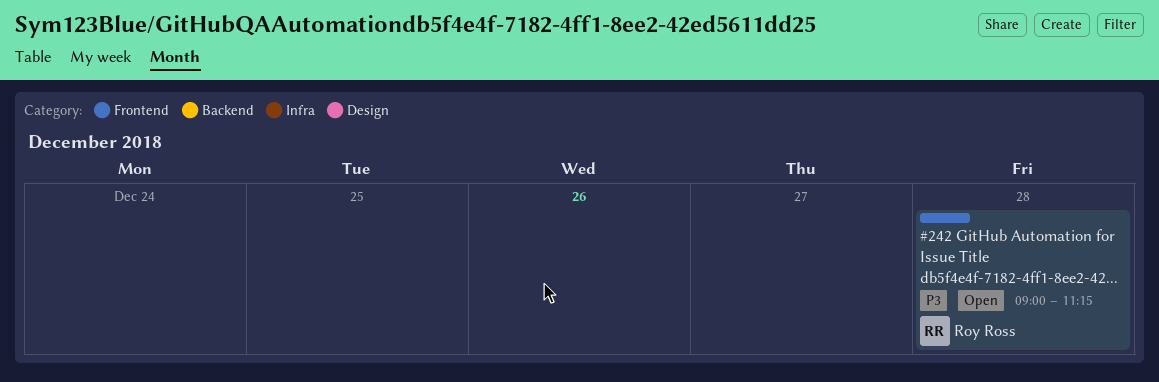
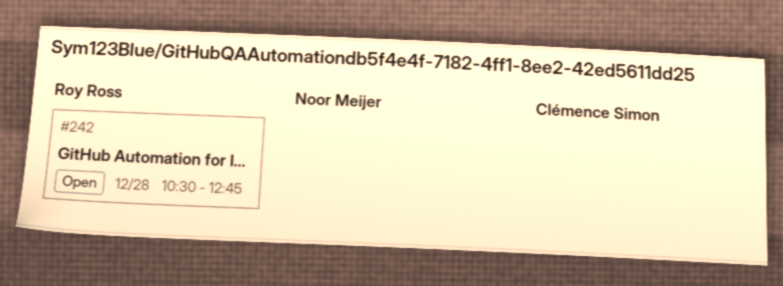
#242, begins: 09:00 -> 10:30
#242, ends: 11:15 -> 12:45

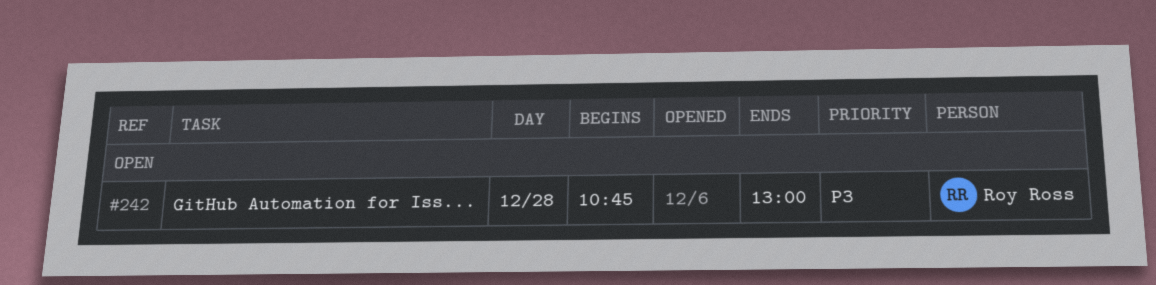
#242, begins: 10:30 -> 10:45
#242, ends: 12:45 -> 13:00

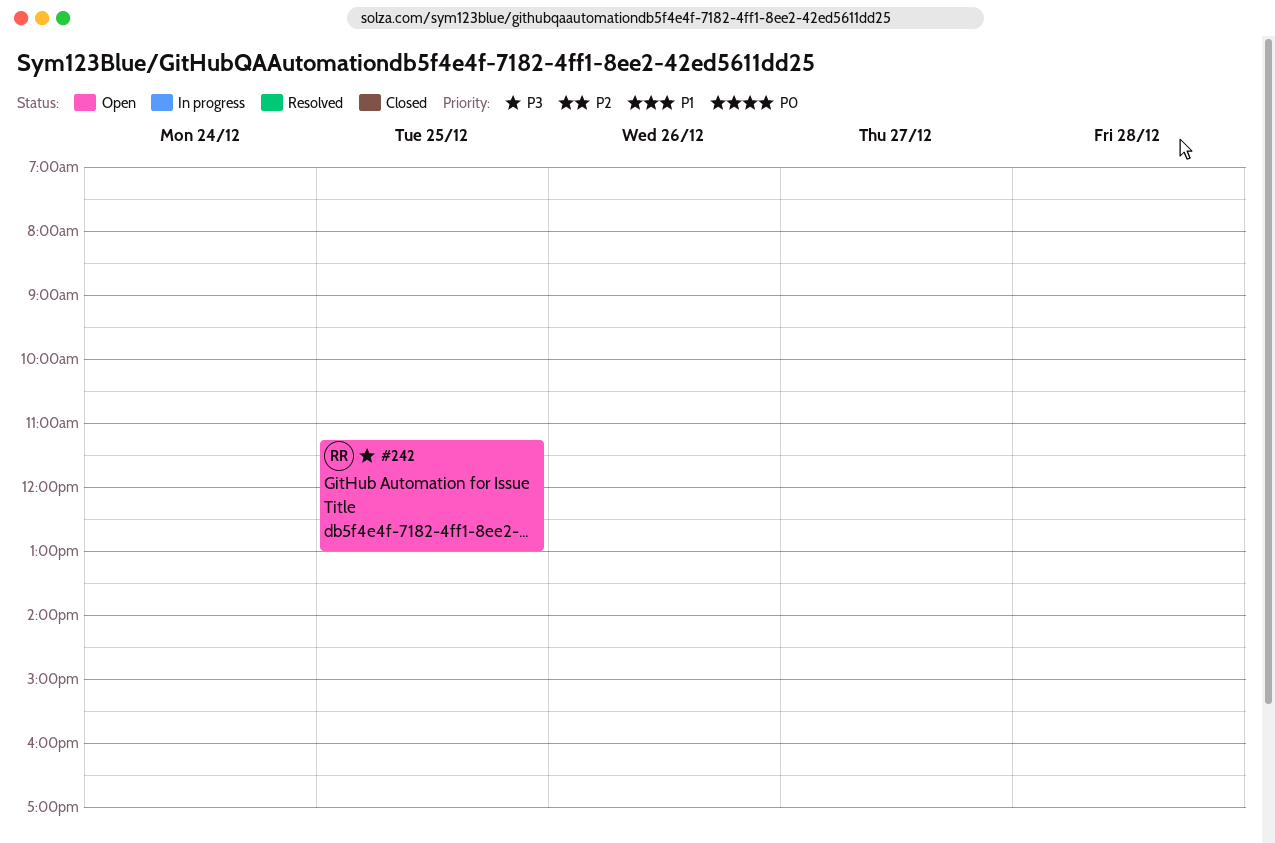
#242, day: Dec 28 -> Dec 25
#242, begins: 10:45 -> 11:15

